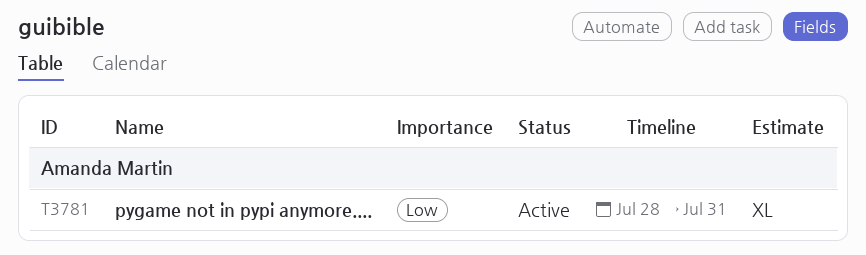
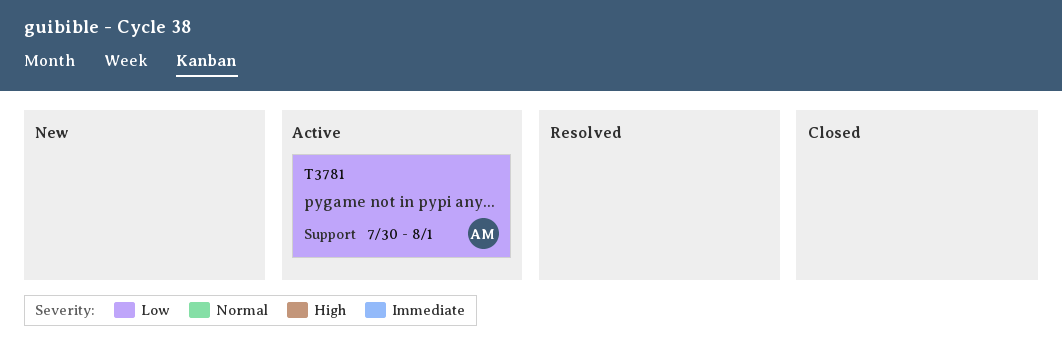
T3781, start: Jul 28 -> Jul 30
T3781, due: Jul 31 -> Aug 1

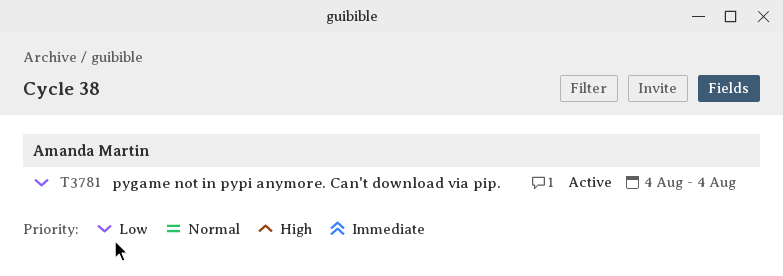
T3781, start: Jul 30 -> Aug 4
T3781, due: Aug 1 -> Aug 4

